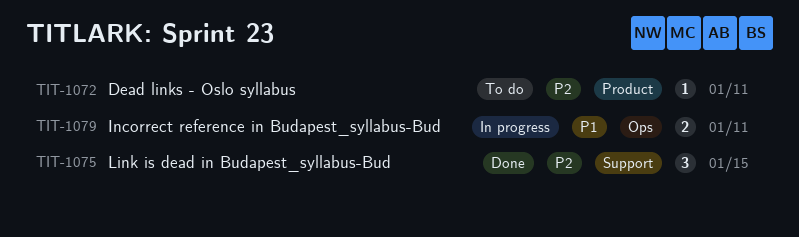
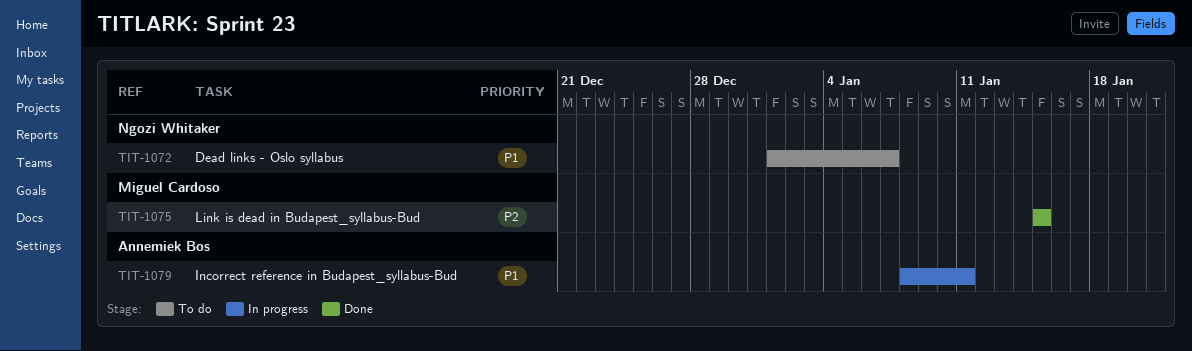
TIT-1072, priority: P2 -> P1
TIT-1072, due: Jan 11 -> Jan 7

